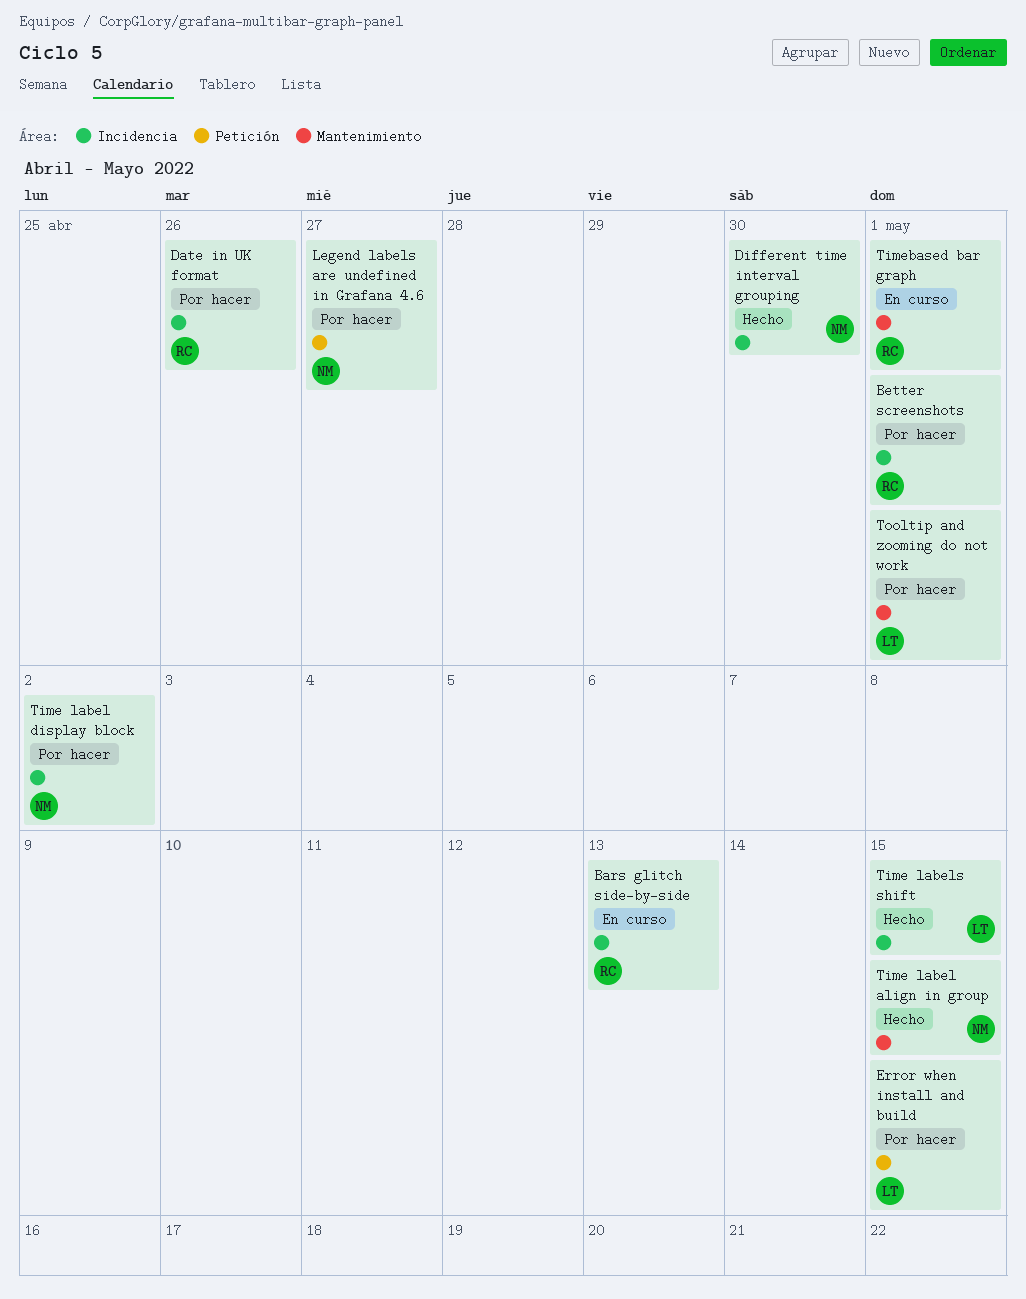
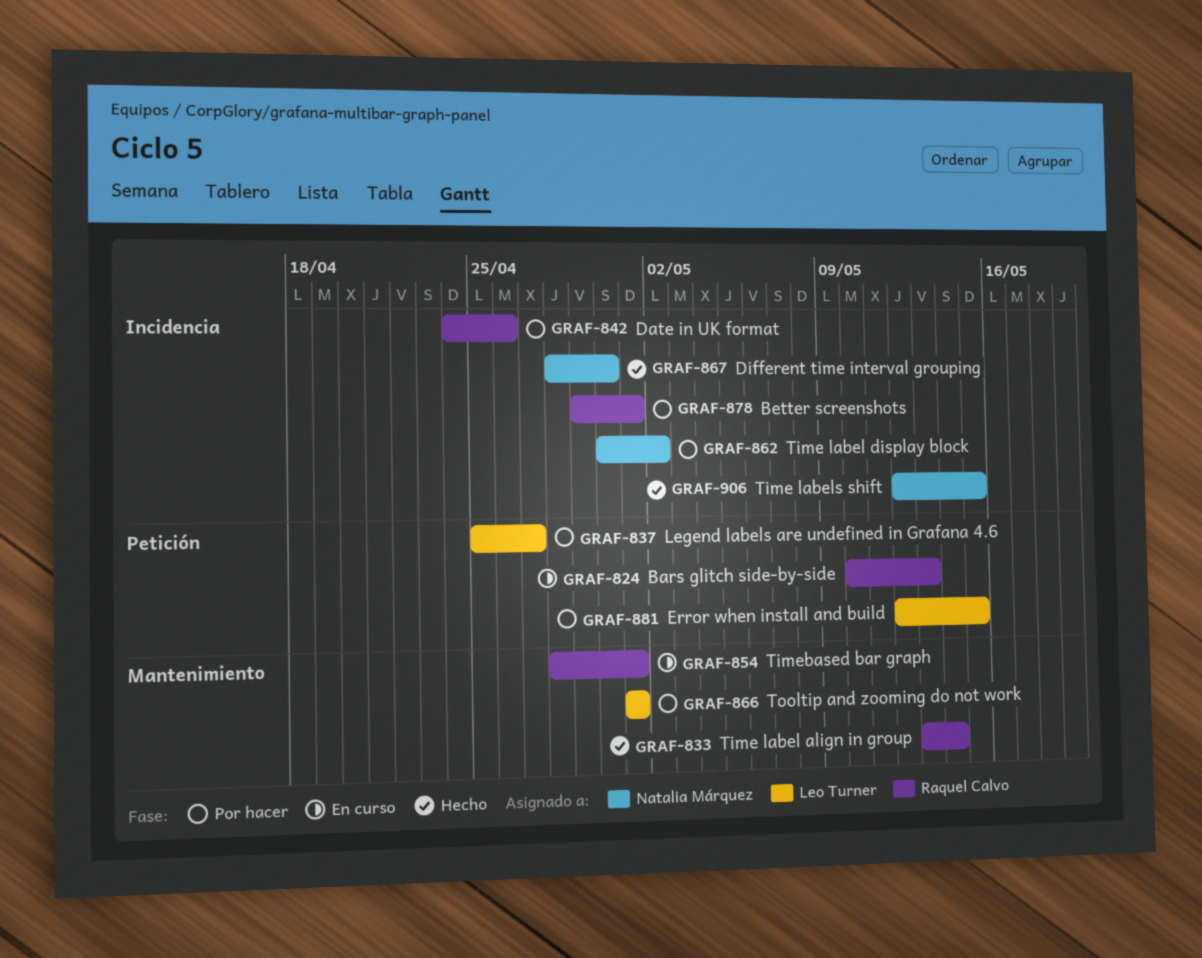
Bars glitch side-by-side, label: Incidencia -> Petición
Legend labels are undefined in Grafana 4.6, owner: Natalia Márquez -> Leo Turner
Time label align in group, owner: Natalia Márquez -> Raquel Calvo
Time label align in group, due: May 15 -> May 14
Time labels shift, owner: Leo Turner -> Natalia Márquez

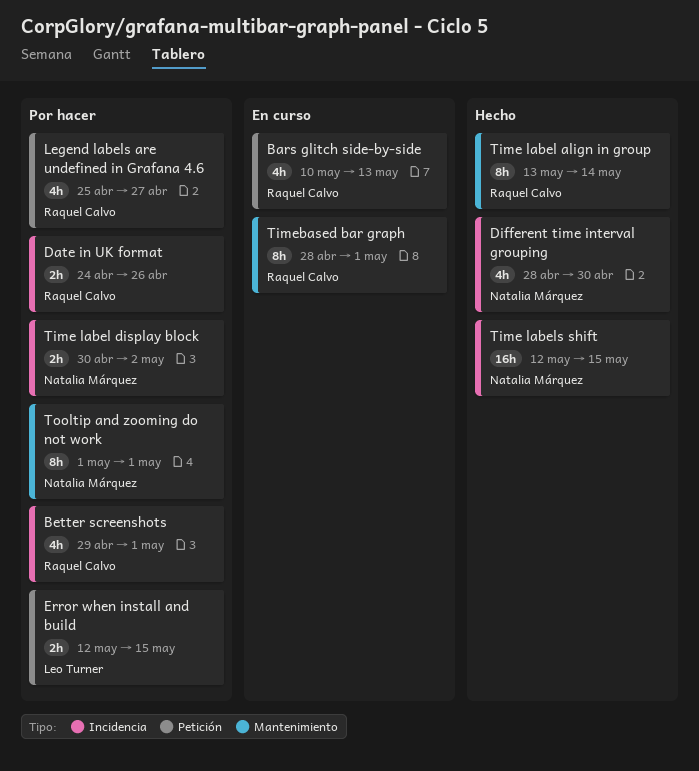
Legend labels are undefined in Grafana 4.6, owner: Leo Turner -> Raquel Calvo
Tooltip and zooming do not work, owner: Leo Turner -> Natalia Márquez

